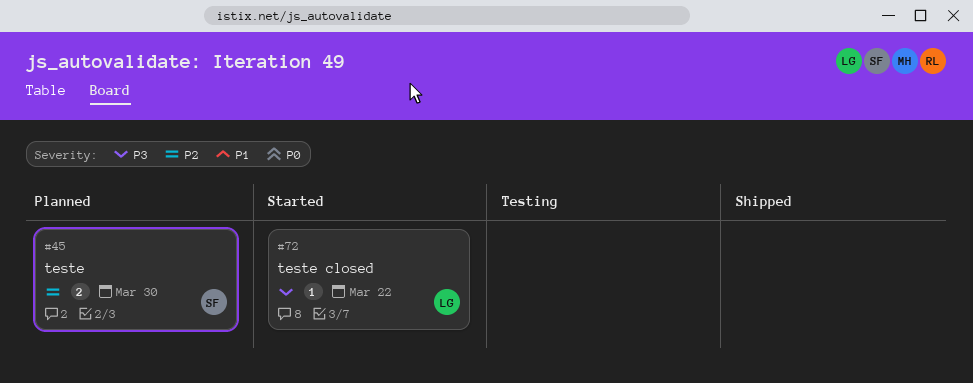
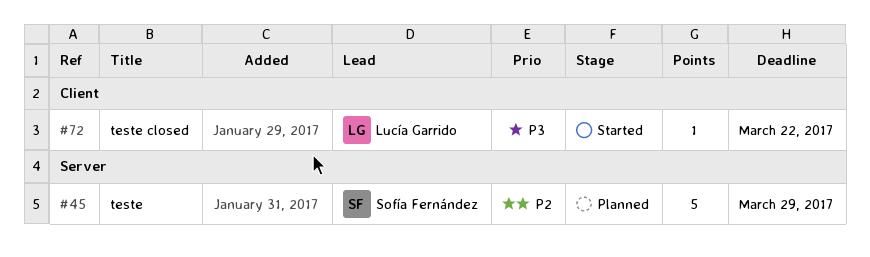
#45, estimate: 2 -> 5
#45, due: Mar 30 -> Mar 29

